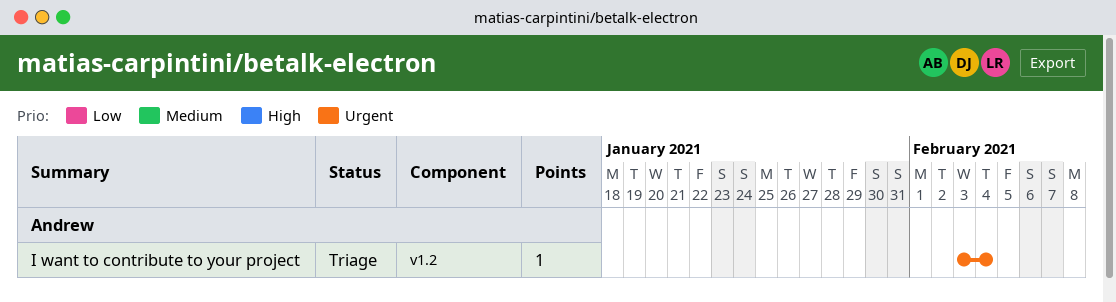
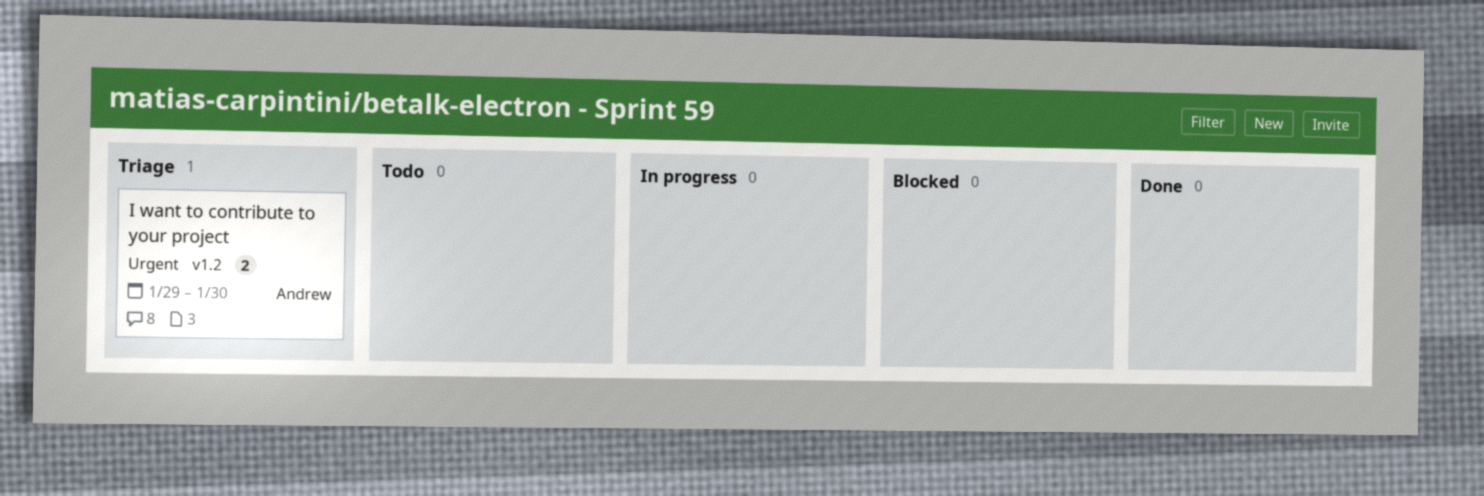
I want to contribute to your project, estimate: 1 -> 2
I want to contribute to your project, start: Feb 3 -> Jan 29
I want to contribute to your project, due: Feb 4 -> Jan 30

